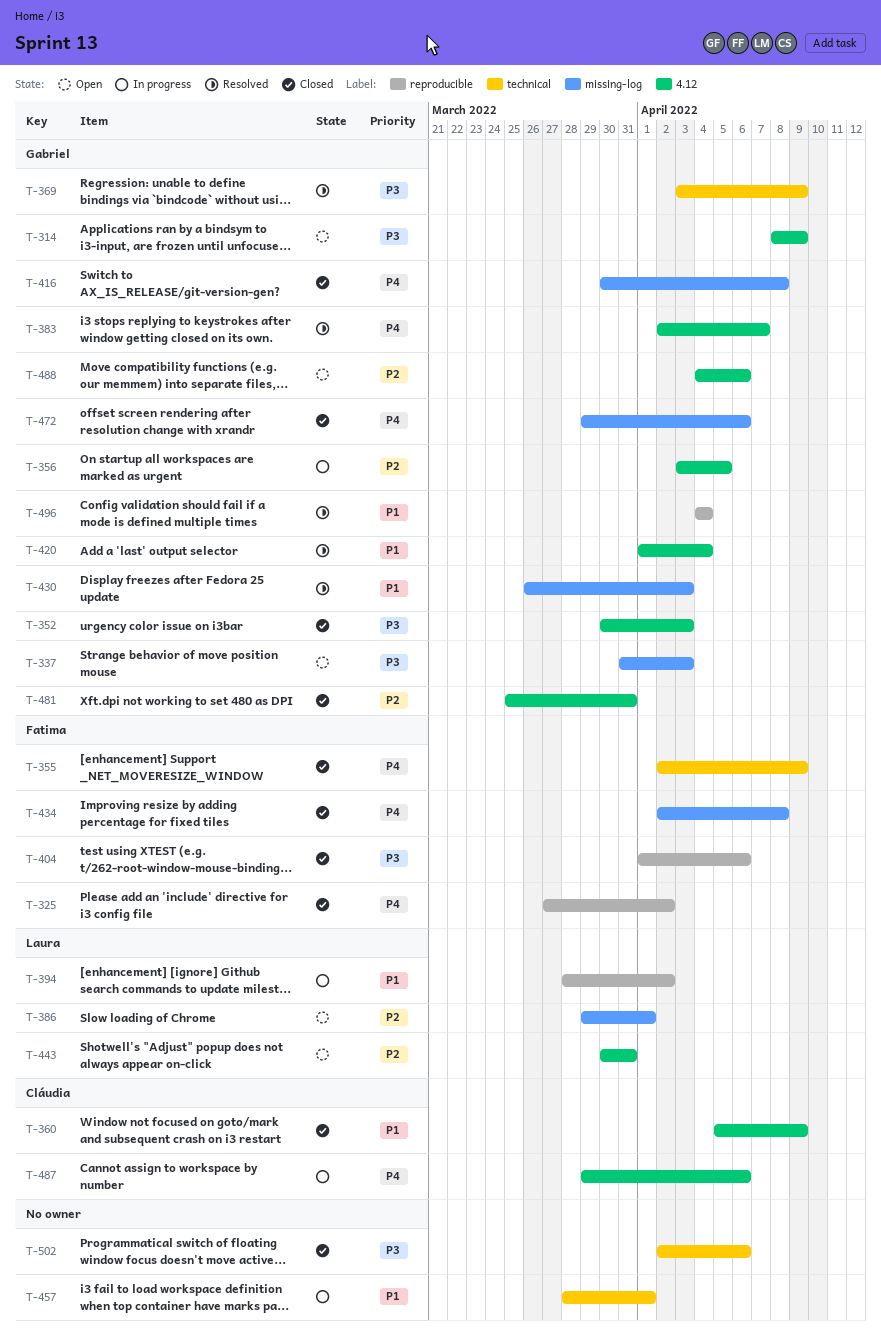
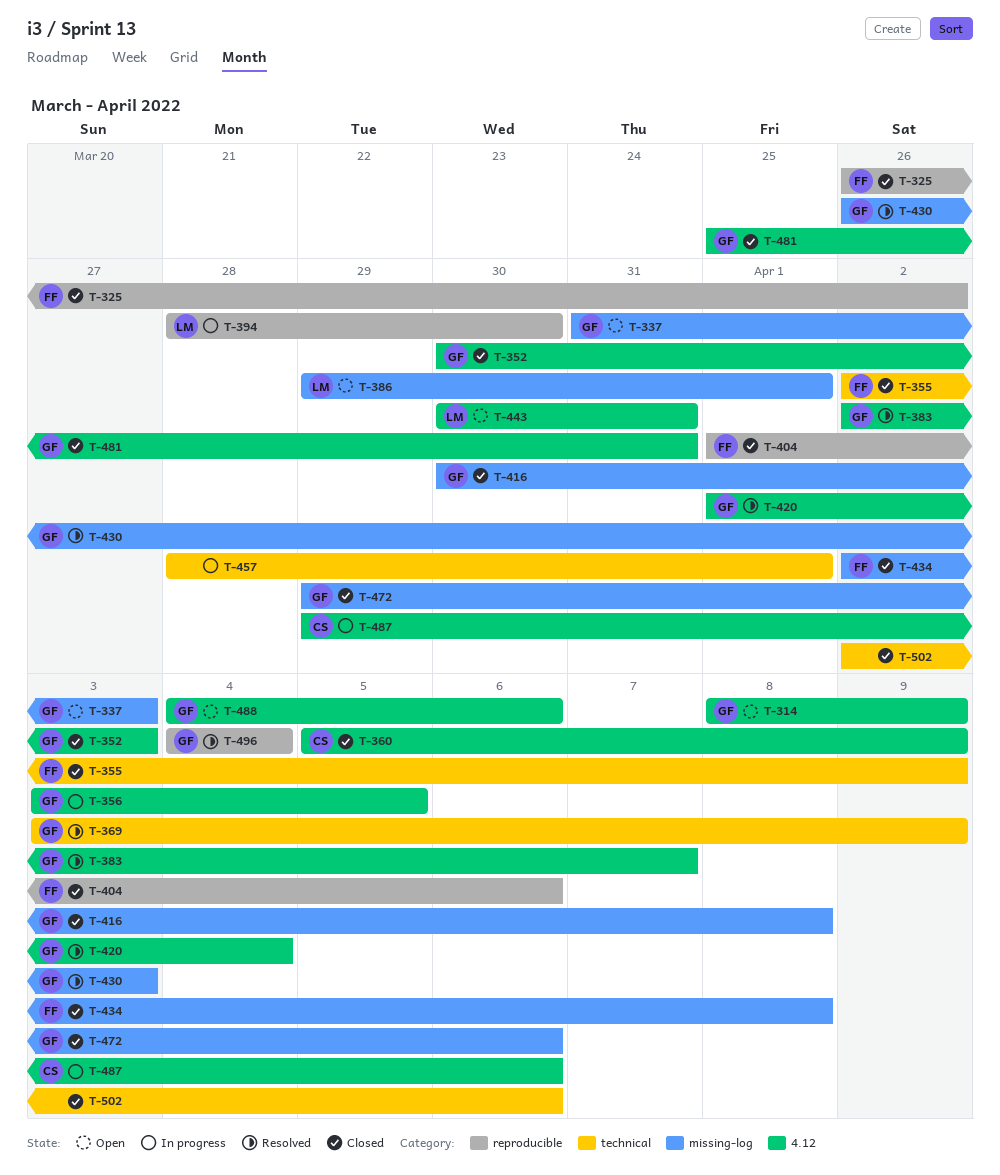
T-325, start: Mar 27 -> Mar 26
T-394, due: Apr 2 -> Mar 30

